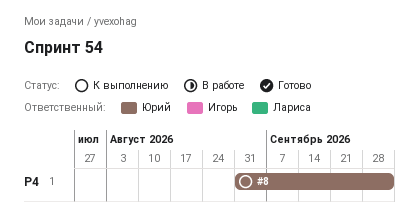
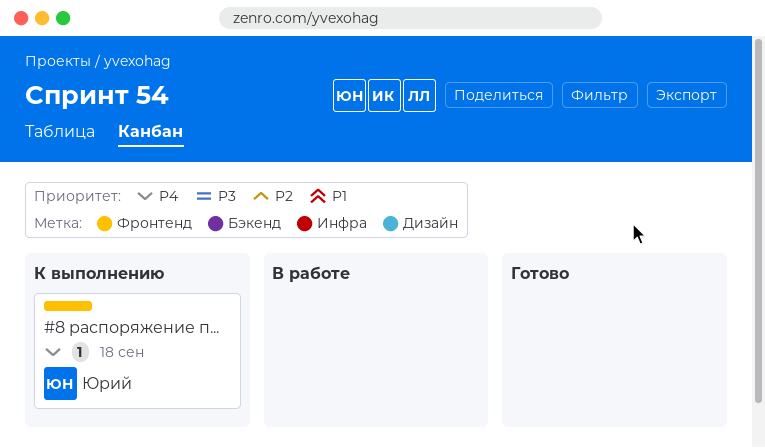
#8, due: Oct 2 -> Sep 18

